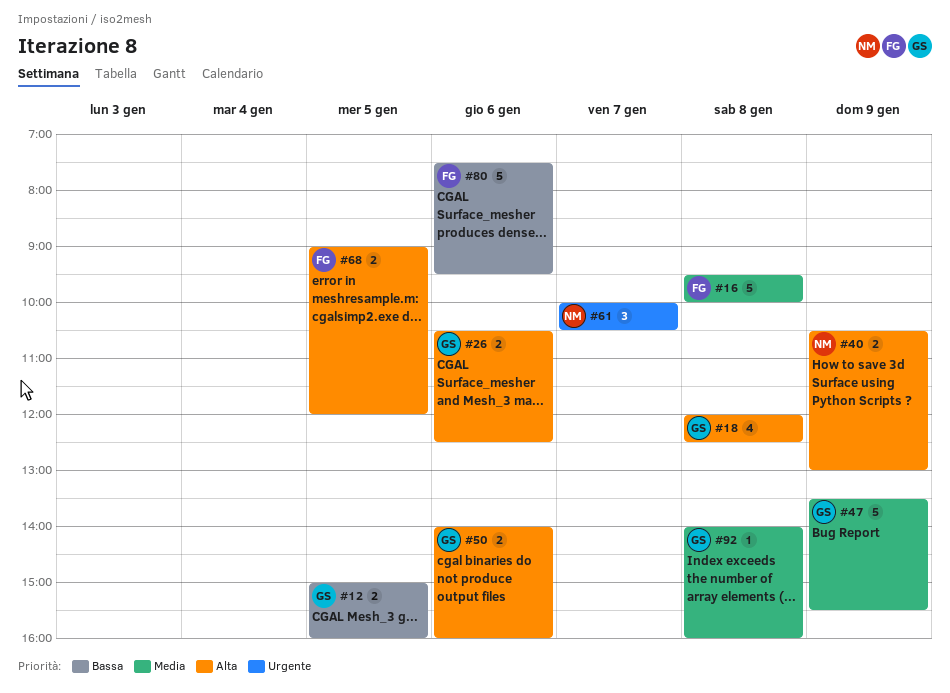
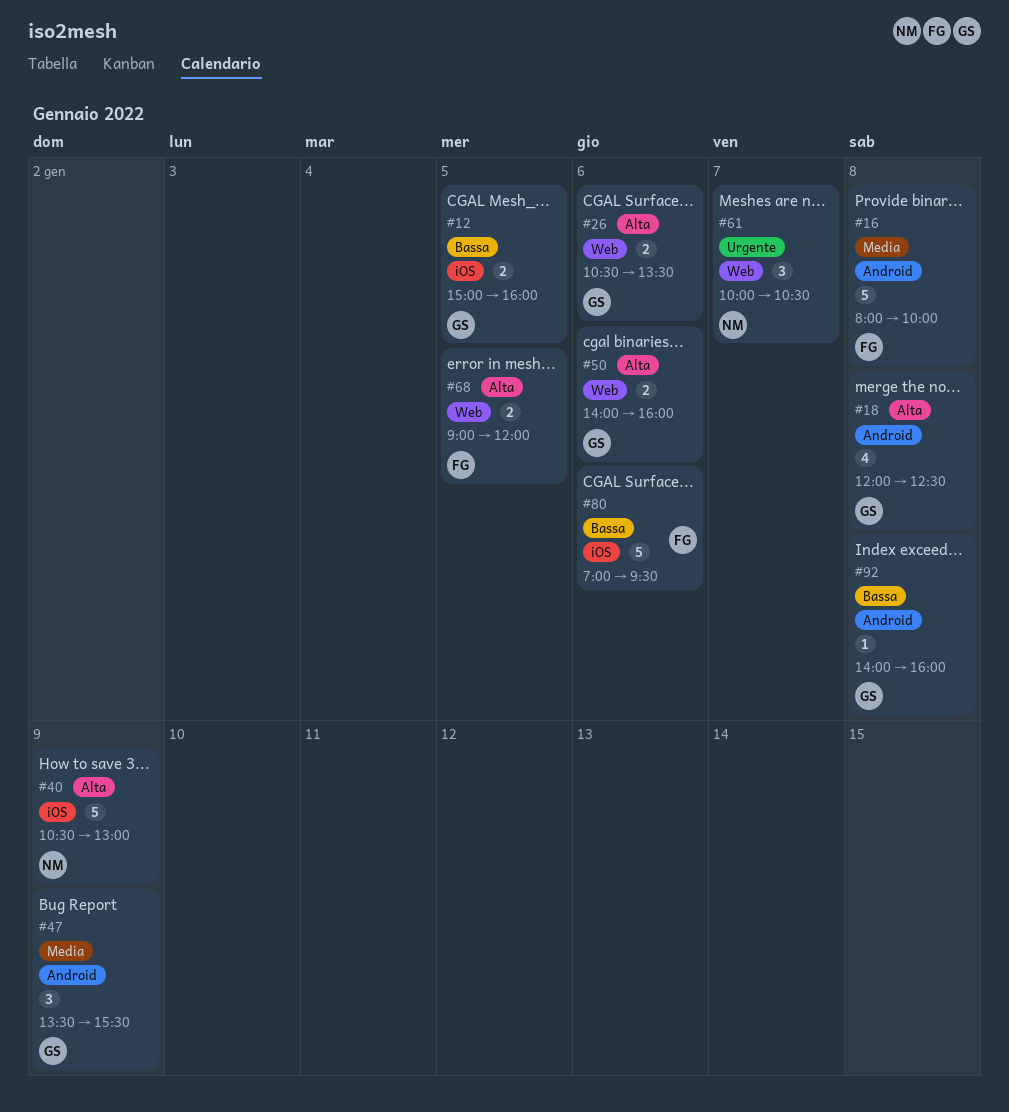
#16, begins: 09:30 -> 08:00
#26, ends: 12:30 -> 13:30
#40, estimate: 2 -> 5
#47, estimate: 5 -> 3
#80, begins: 07:30 -> 07:00
#92, priority: Media -> Bassa

